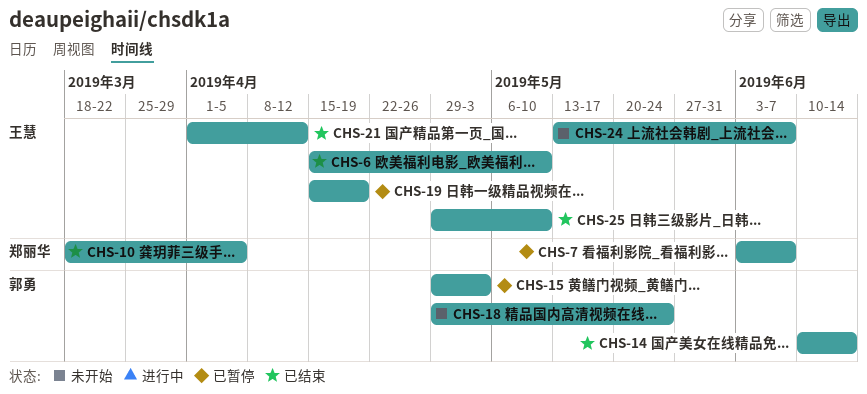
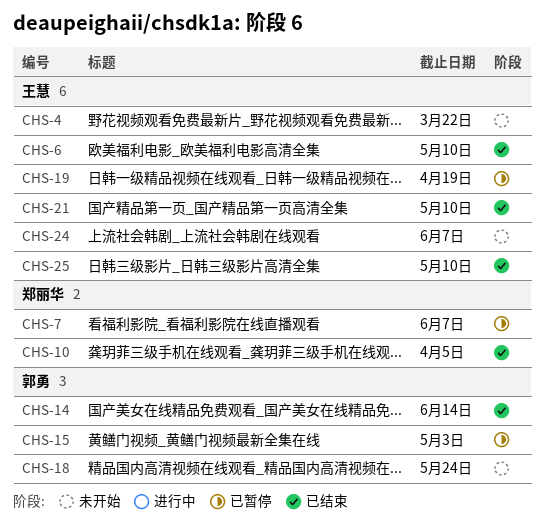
CHS-4: none -> present
CHS-21, due: Apr 12 -> May 10

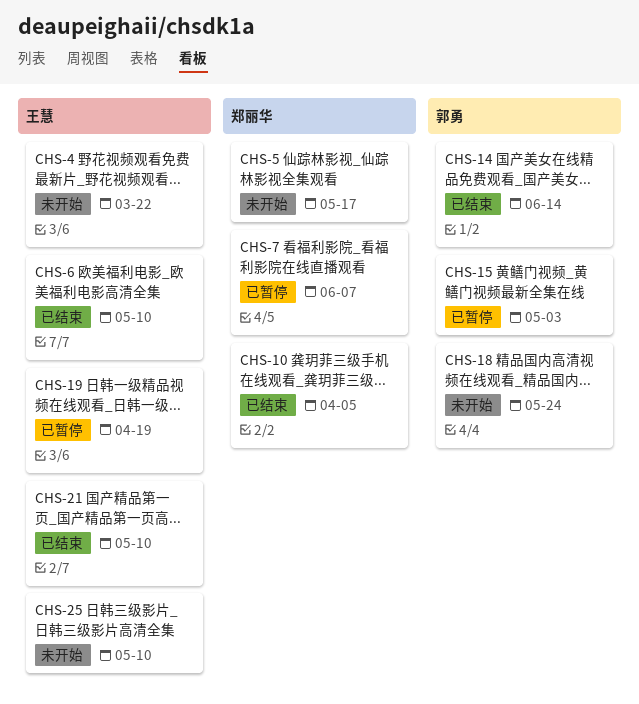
CHS-5: none -> present
CHS-24: present -> none
CHS-25, status: 已结束 -> 未开始

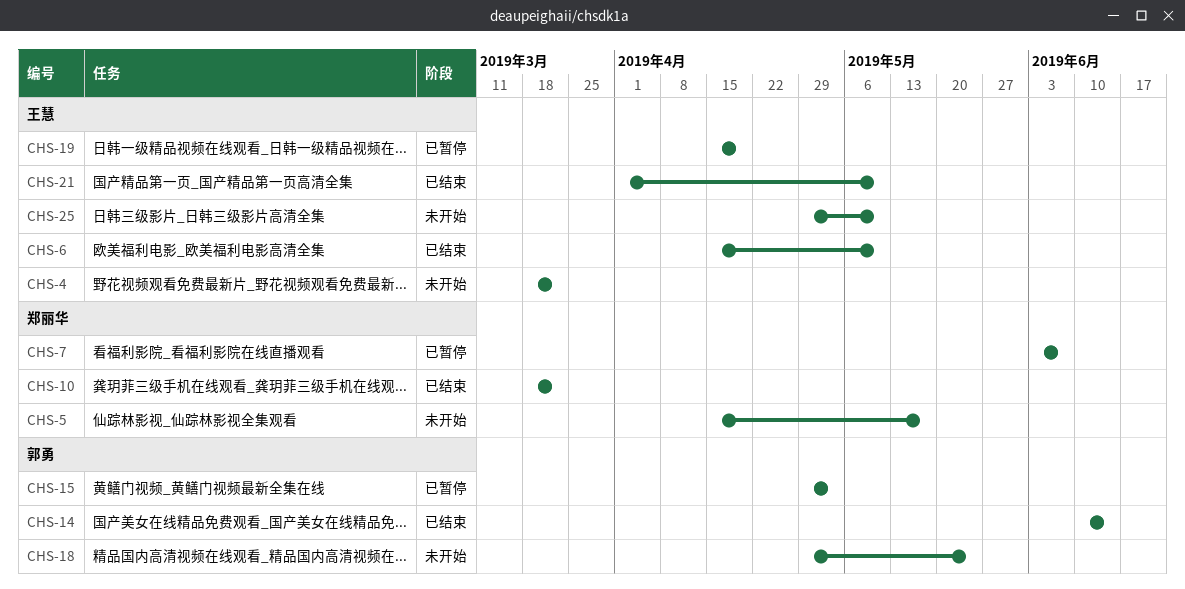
CHS-10, due: Apr 5 -> Mar 22

